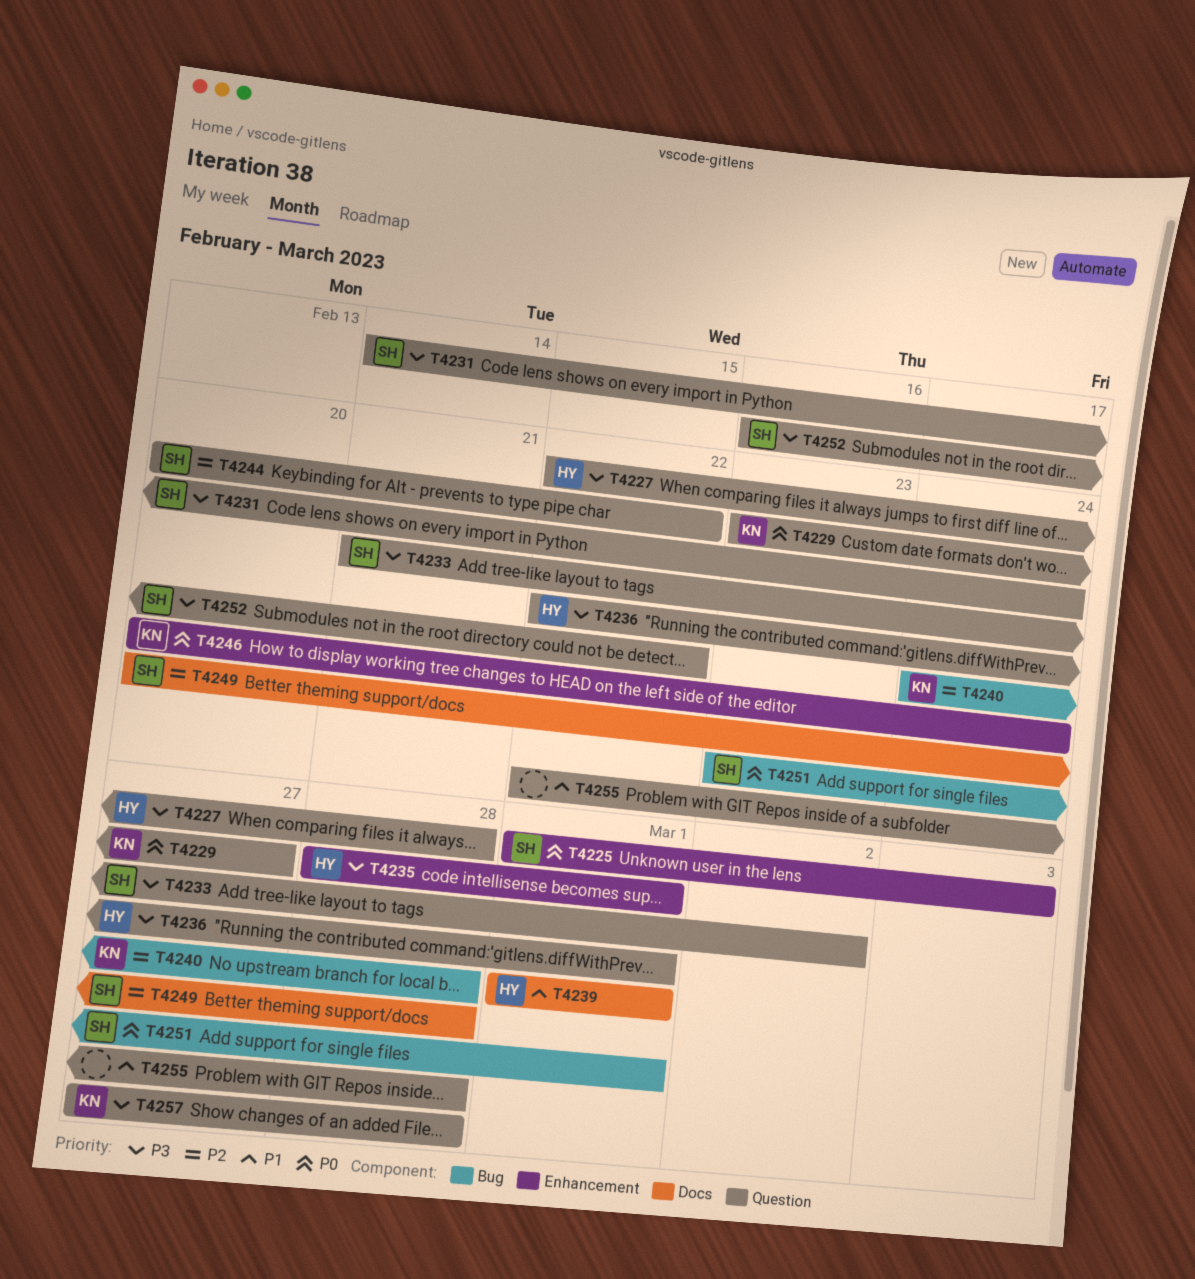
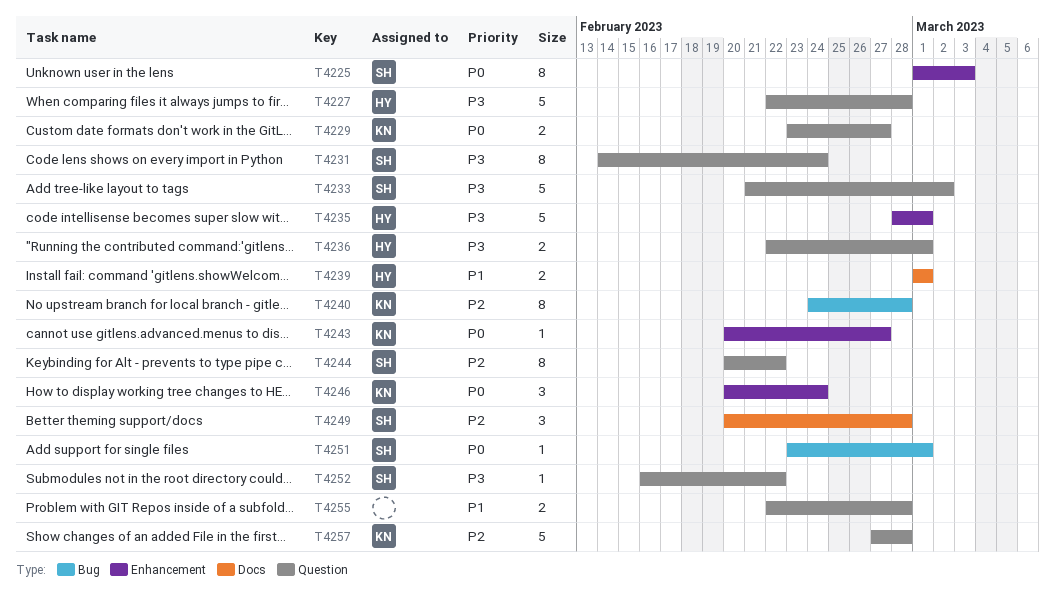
T4243: none -> present
T4257, priority: P3 -> P2

